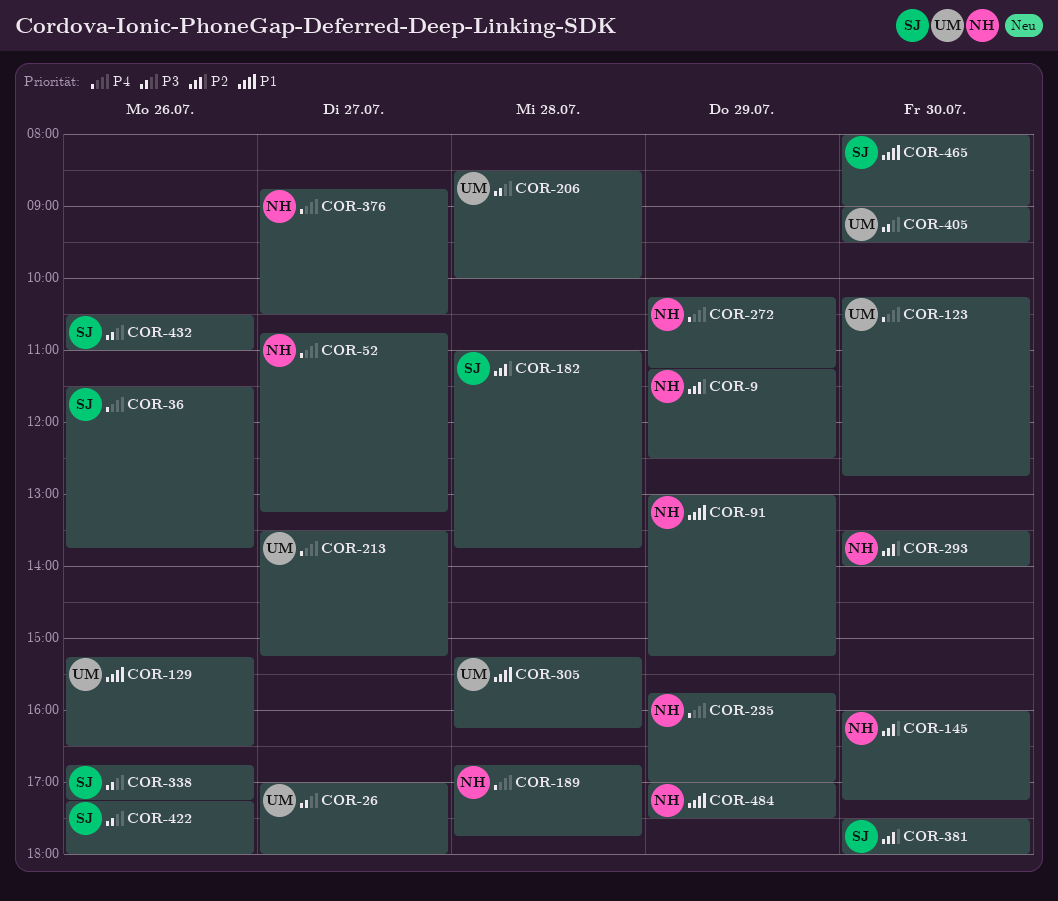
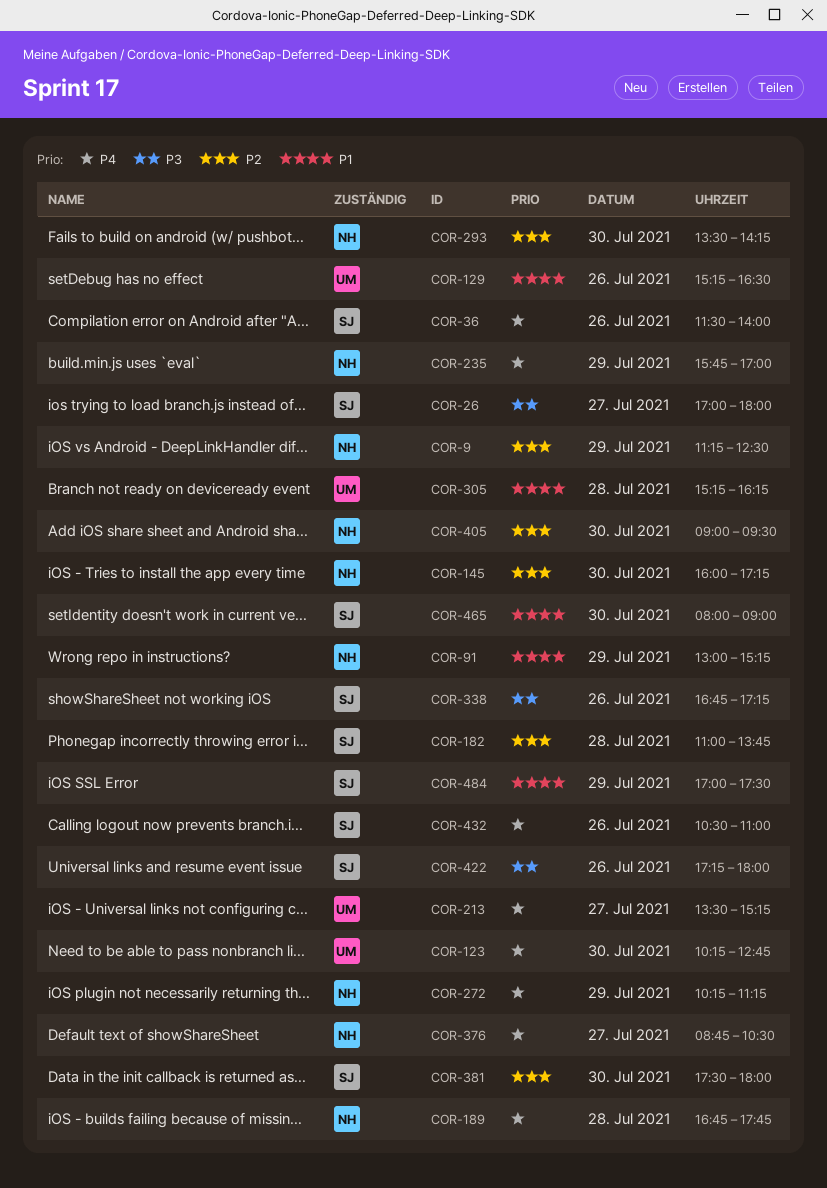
COR-26, owner: UM -> SJ
COR-36, ends: 13:45 -> 14:00
COR-52: present -> none
COR-206: present -> none
COR-293, ends: 14:00 -> 14:15
COR-405, owner: UM -> NH
COR-405, priority: P3 -> P2
COR-432, priority: P3 -> P4
COR-484, owner: NH -> SJ

